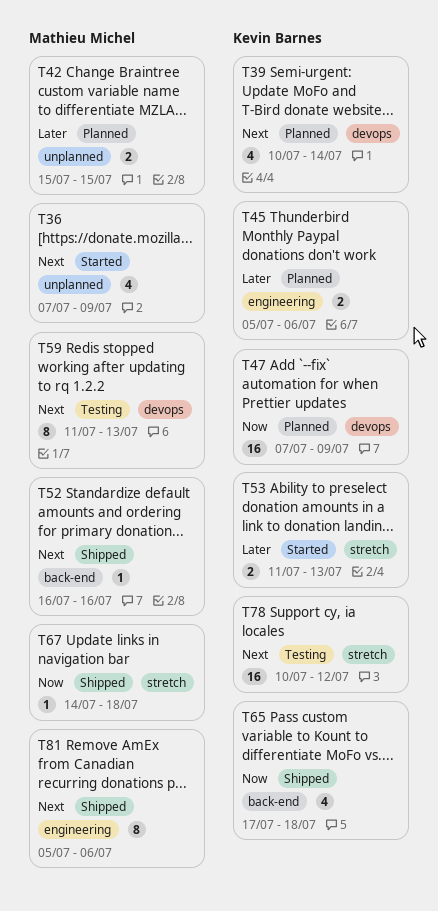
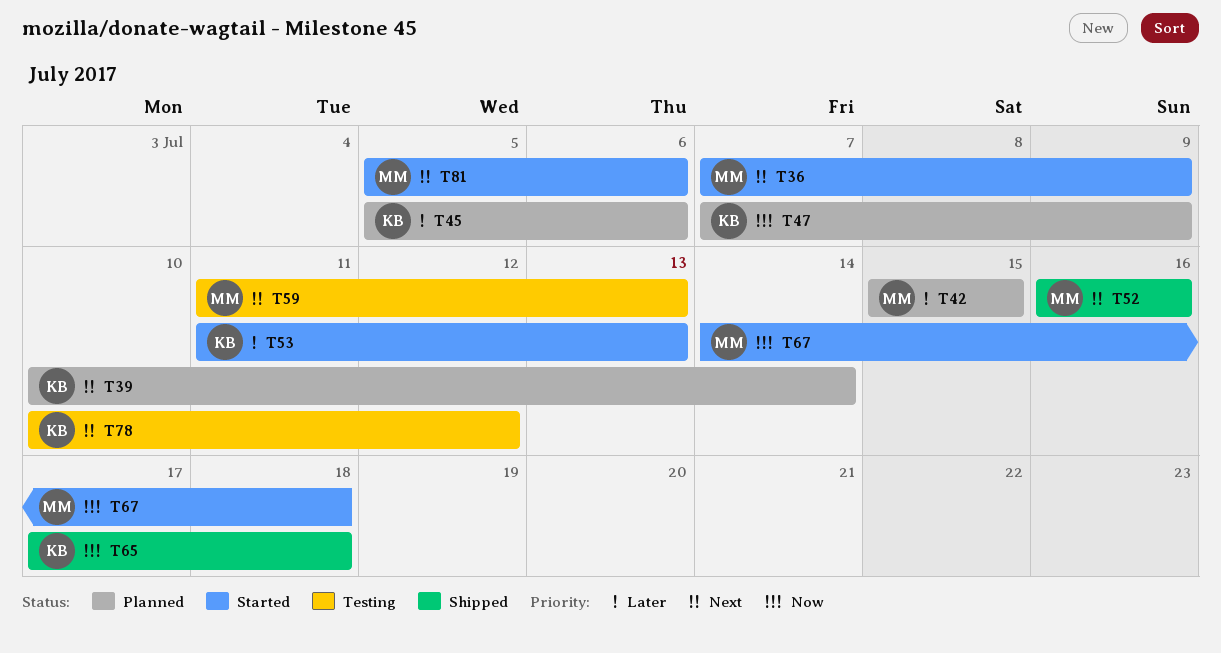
T67, status: Shipped -> Started
T81, status: Shipped -> Started

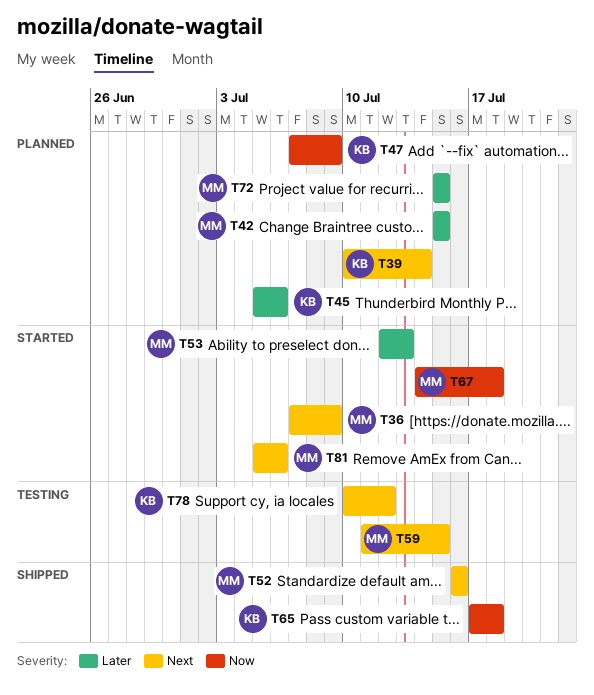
T53, owner: KB -> MM
T53, start: Jul 11 -> Jul 12
T59, due: Jul 13 -> Jul 15
T72: none -> present

